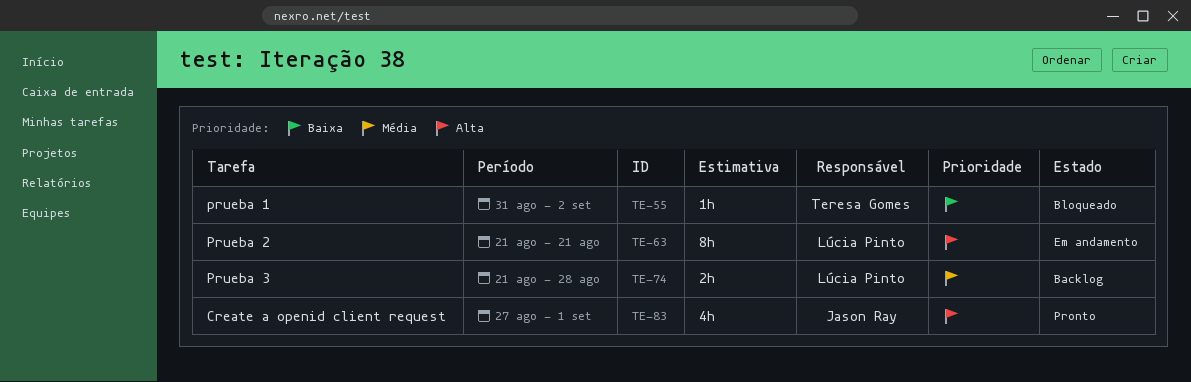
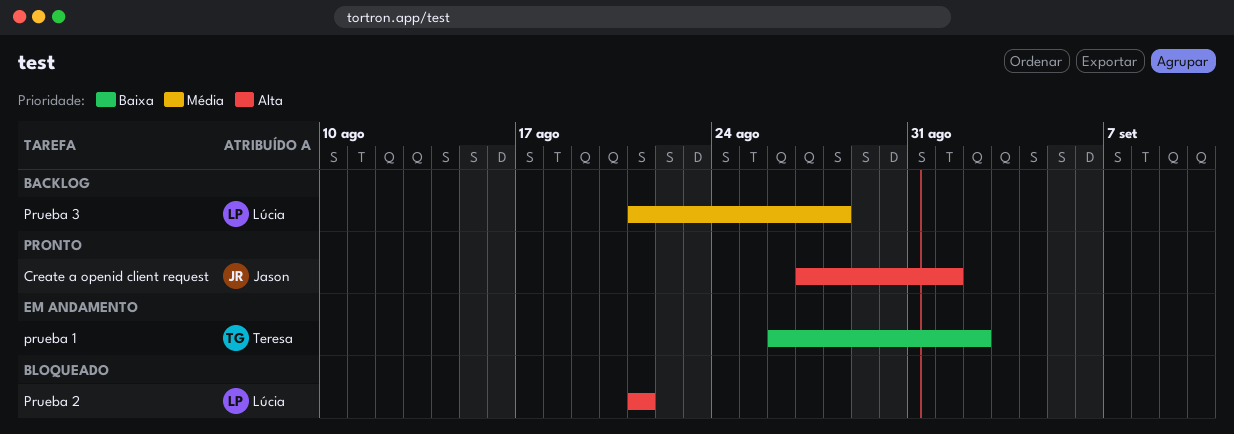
prueba 1, status: Bloqueado -> Em andamento
prueba 1, start: Aug 31 -> Aug 26
Prueba 2, status: Em andamento -> Bloqueado

